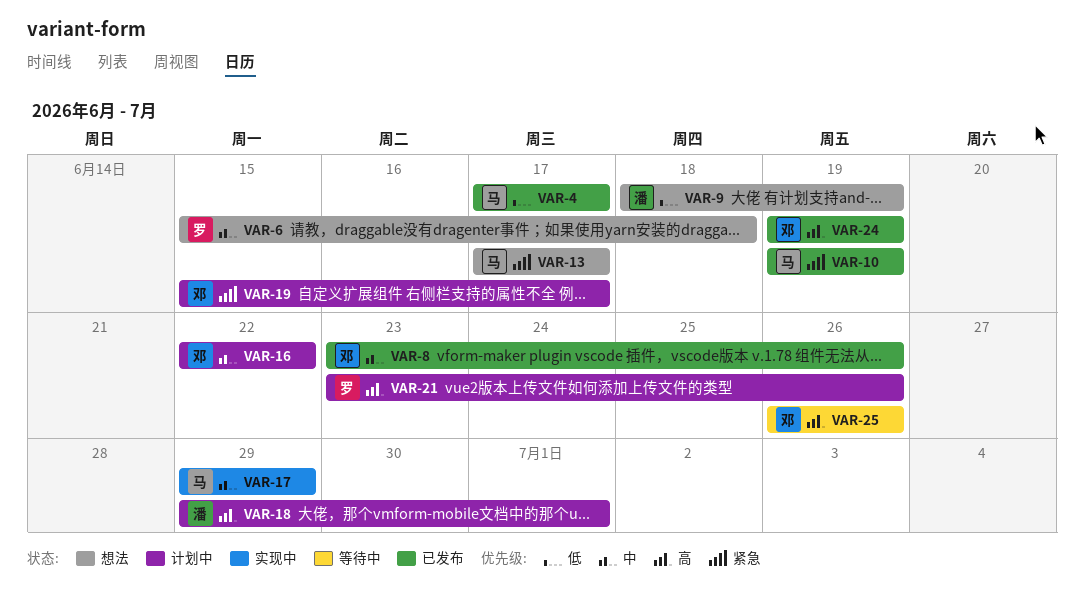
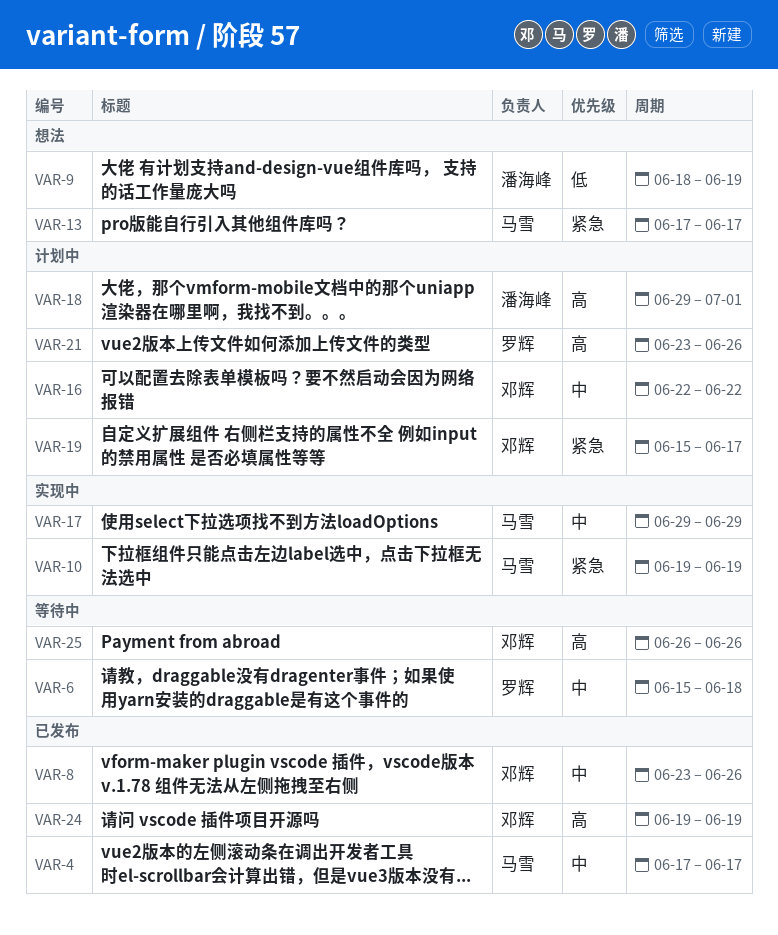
VAR-4, priority: 低 -> 中
VAR-6, status: 想法 -> 等待中
VAR-10, status: 已发布 -> 实现中

